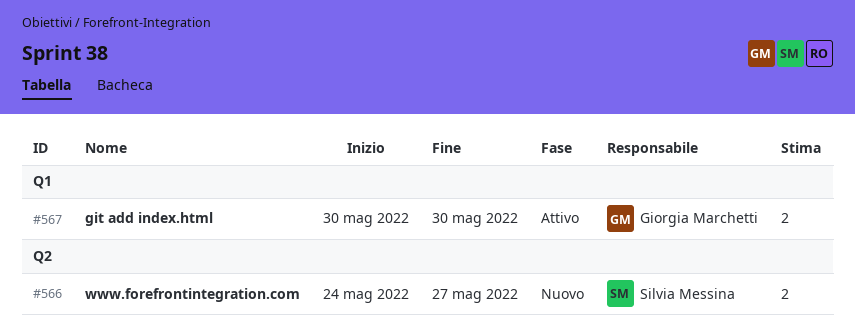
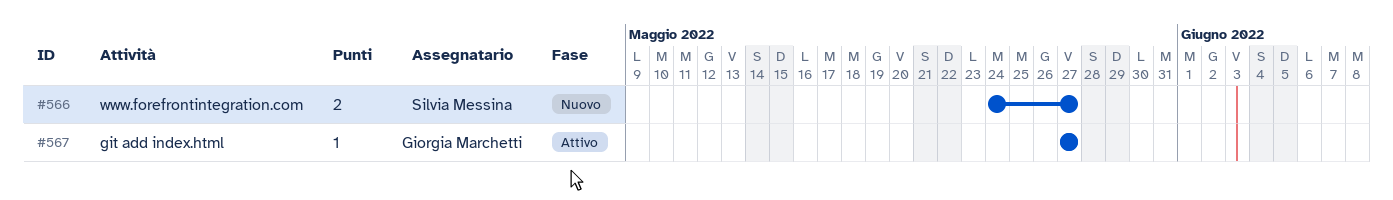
#567, estimate: 2 -> 1
#567, start: May 30 -> May 27
#567, due: May 30 -> May 27

